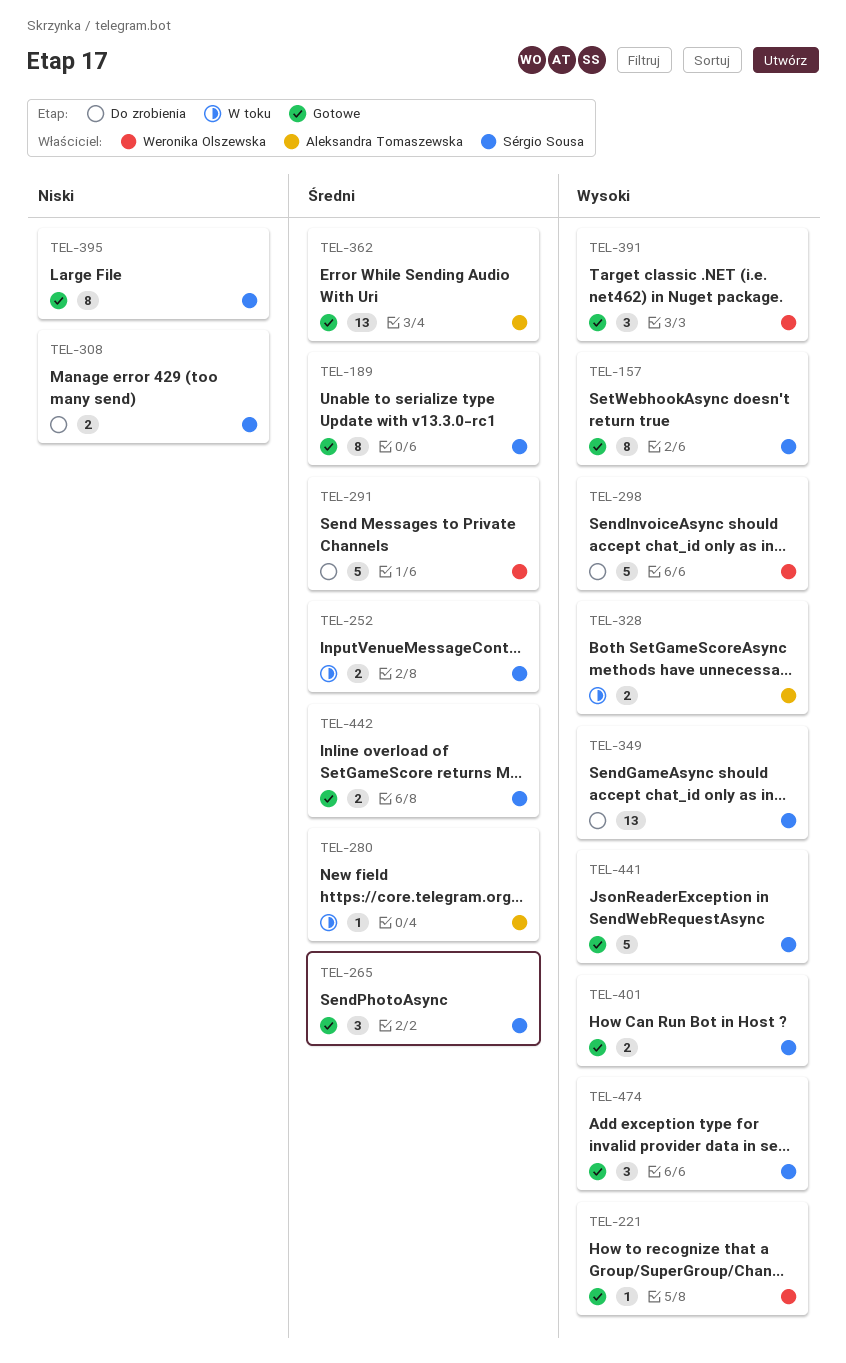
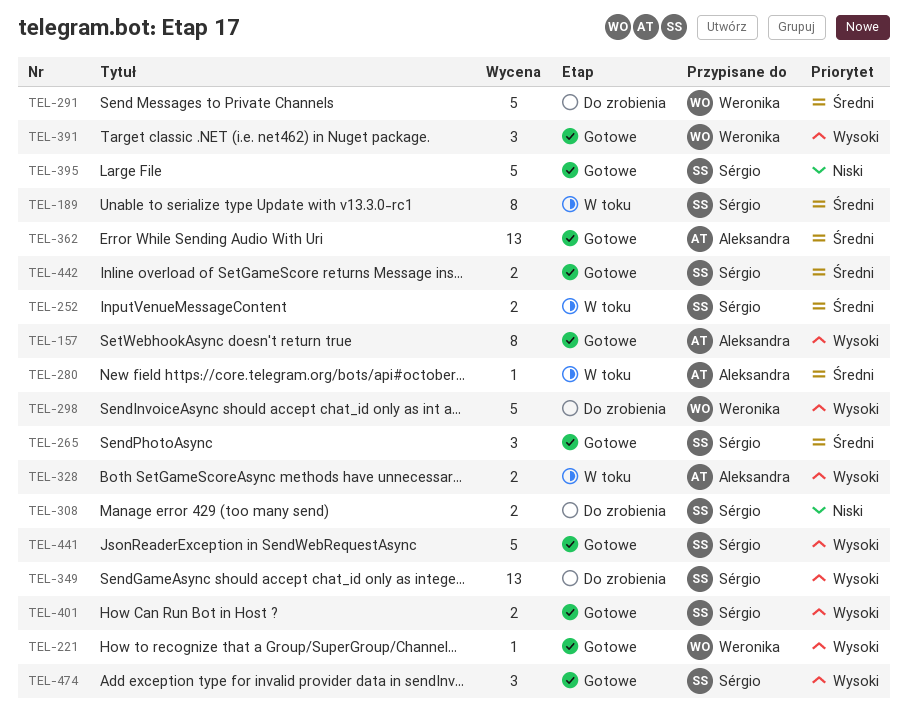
TEL-157, owner: Sérgio Sousa -> Aleksandra Tomaszewska
TEL-189, status: Gotowe -> W toku
TEL-395, estimate: 8 -> 5

